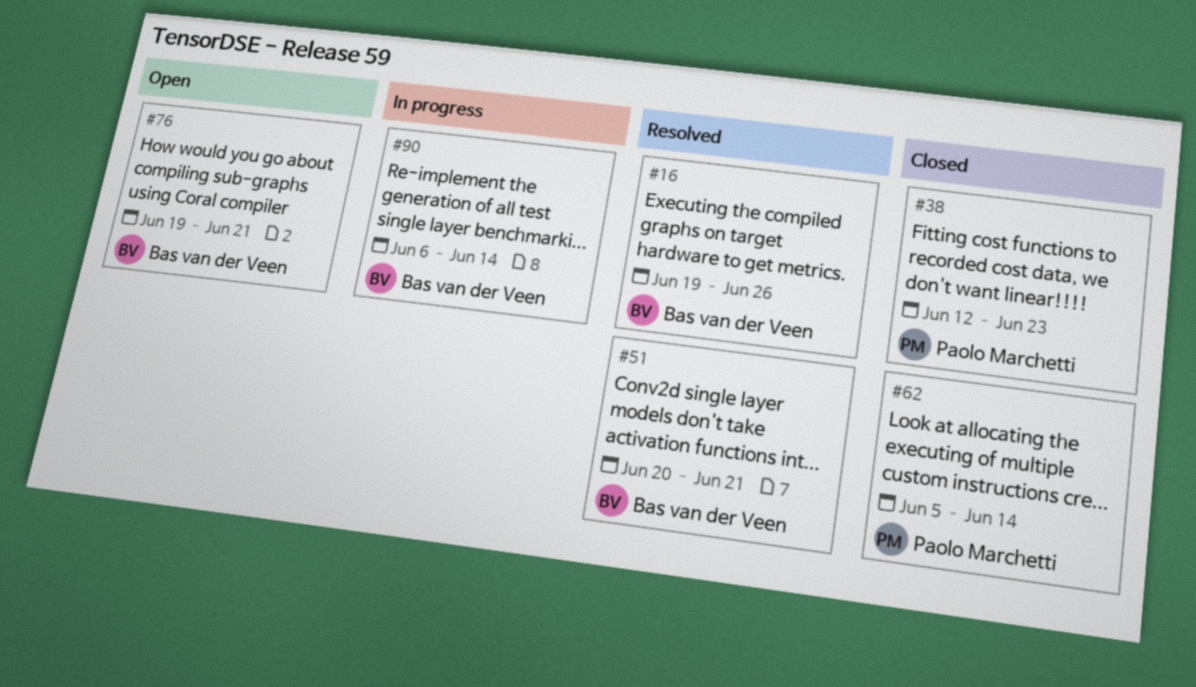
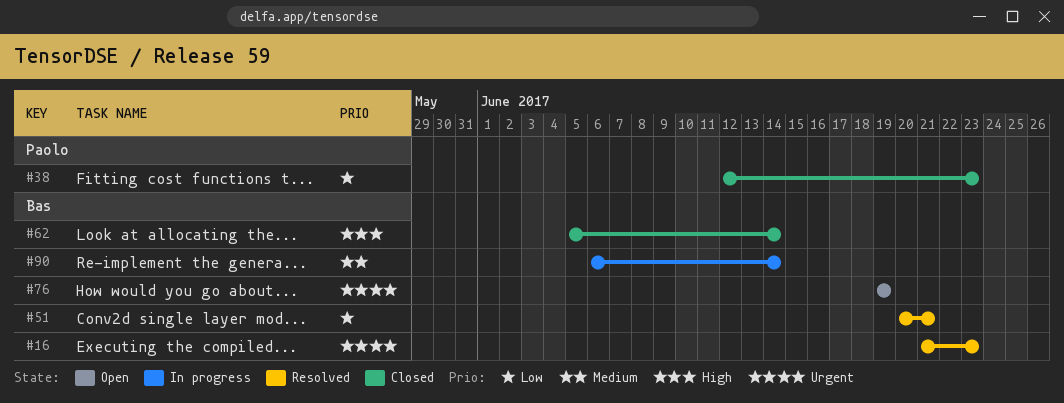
#16, start: Jun 19 -> Jun 21
#16, due: Jun 26 -> Jun 23
#62, owner: Paolo Marchetti -> Bas van der Veen
#76, due: Jun 21 -> Jun 19

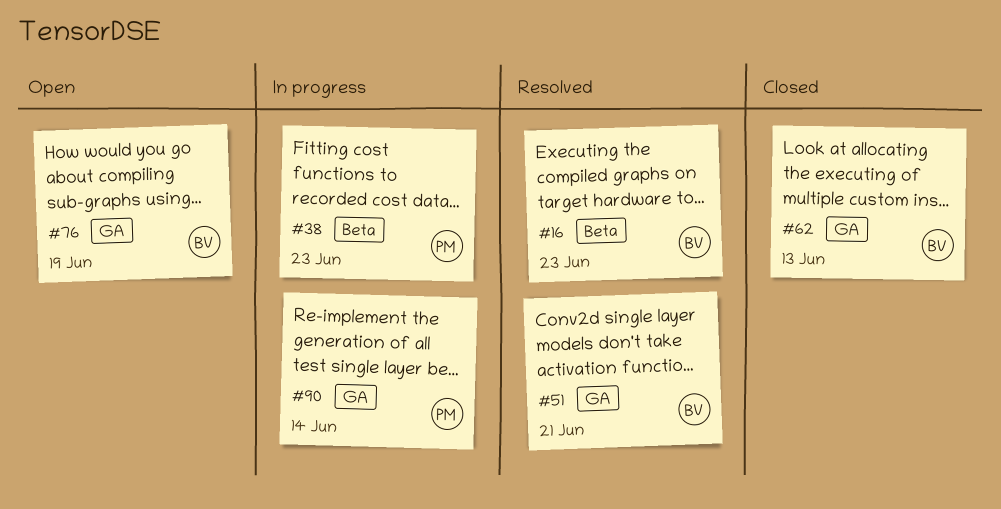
#38, status: Closed -> In progress
#62, due: Jun 14 -> Jun 13
#90, owner: Bas -> Paolo

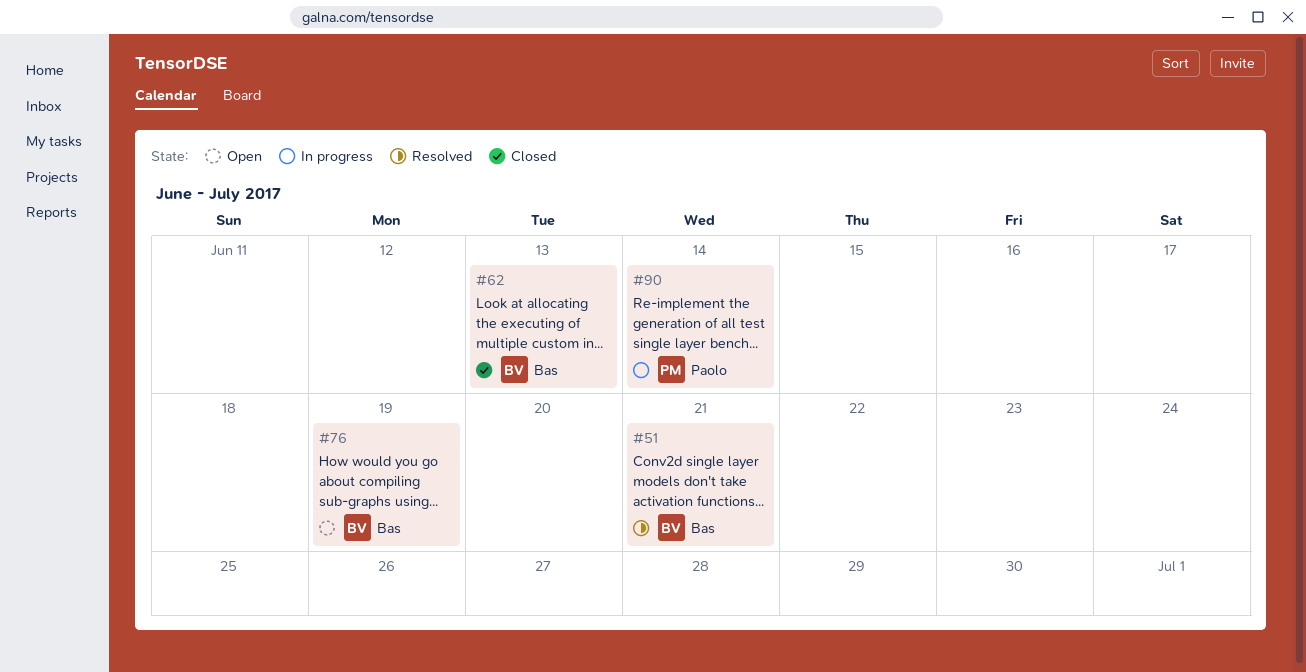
#16: present -> none
#38: present -> none

